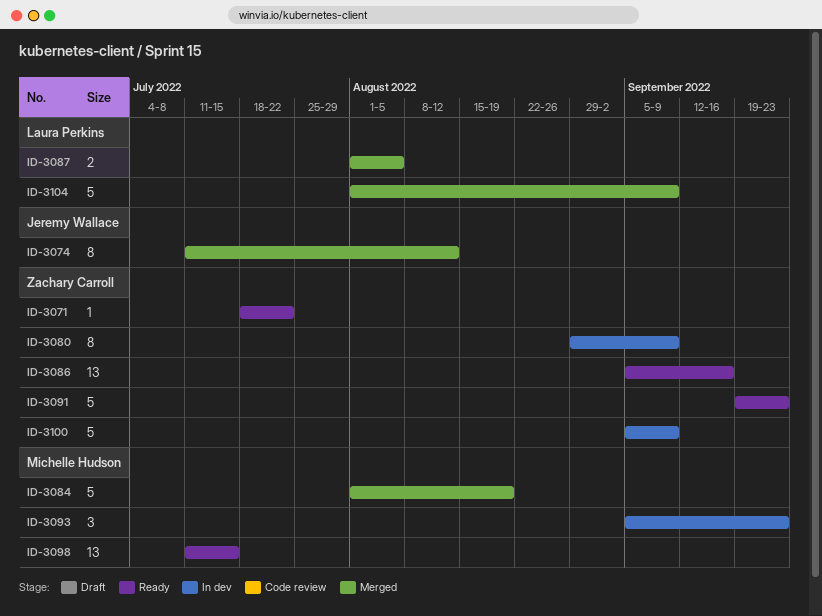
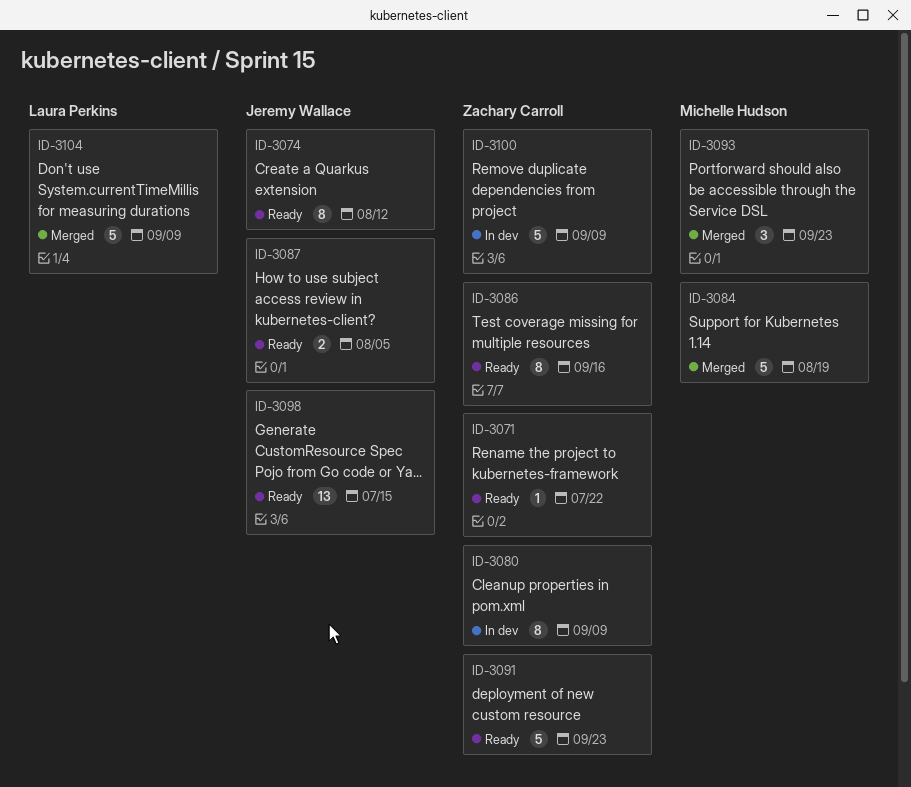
ID-3074, status: Merged -> Ready
ID-3086, estimate: 13 -> 8
ID-3087, status: Merged -> Ready
ID-3087, owner: Laura Perkins -> Jeremy Wallace
ID-3093, status: In dev -> Merged
ID-3098, owner: Michelle Hudson -> Jeremy Wallace

